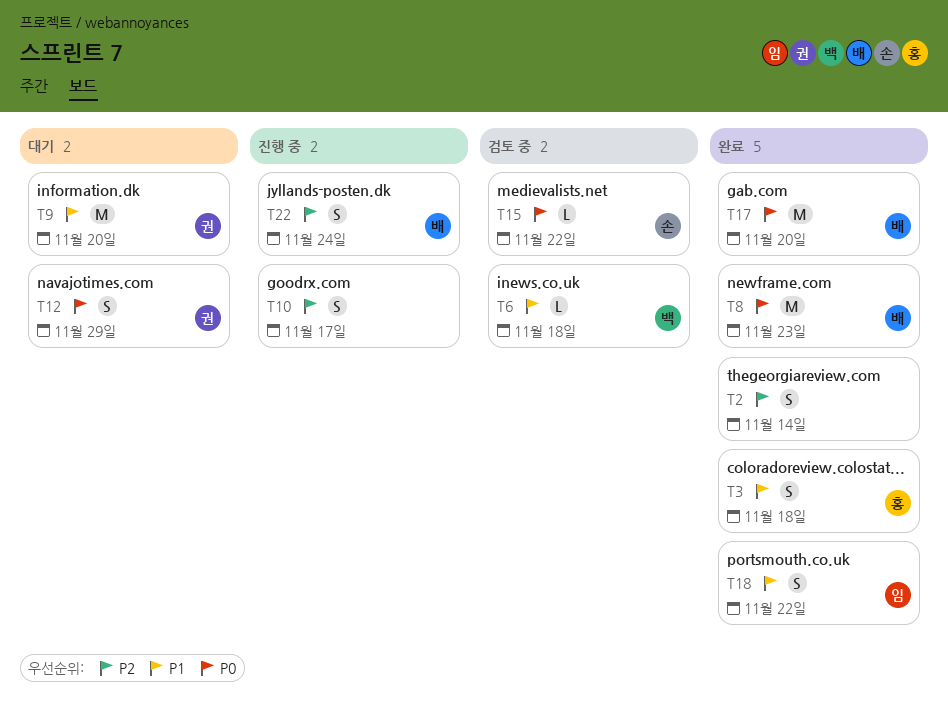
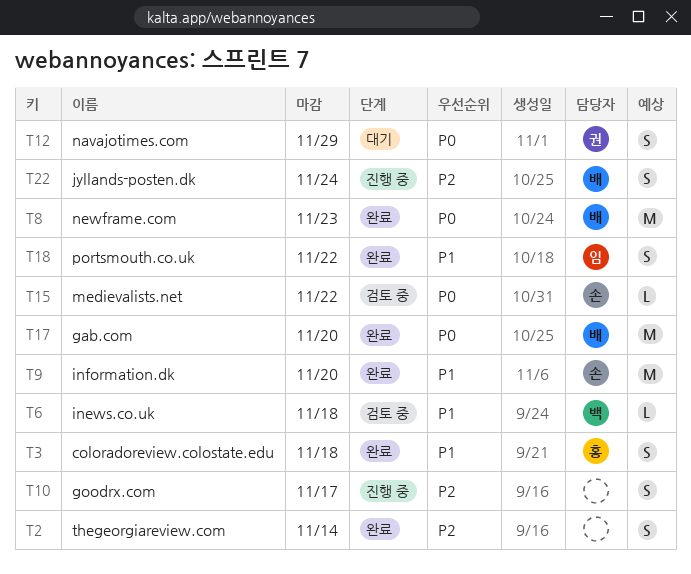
T9, status: 대기 -> 완료
T9, owner: 권 -> 손

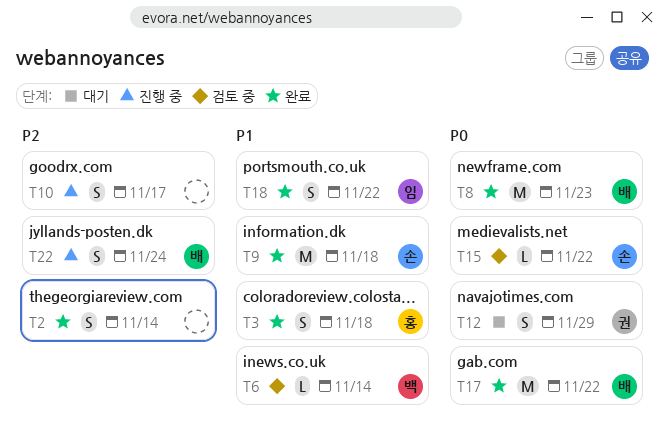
T6, due: Nov 18 -> Nov 14
T9, due: Nov 20 -> Nov 18
T17, due: Nov 20 -> Nov 22

